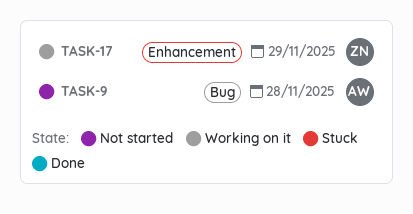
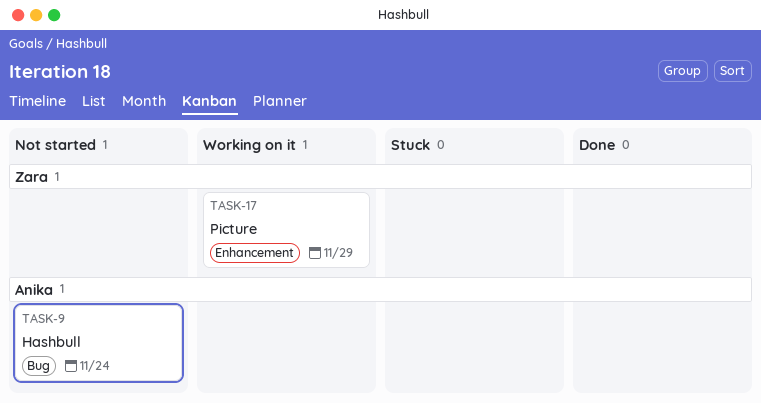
TASK-9, due: Nov 28 -> Nov 24

